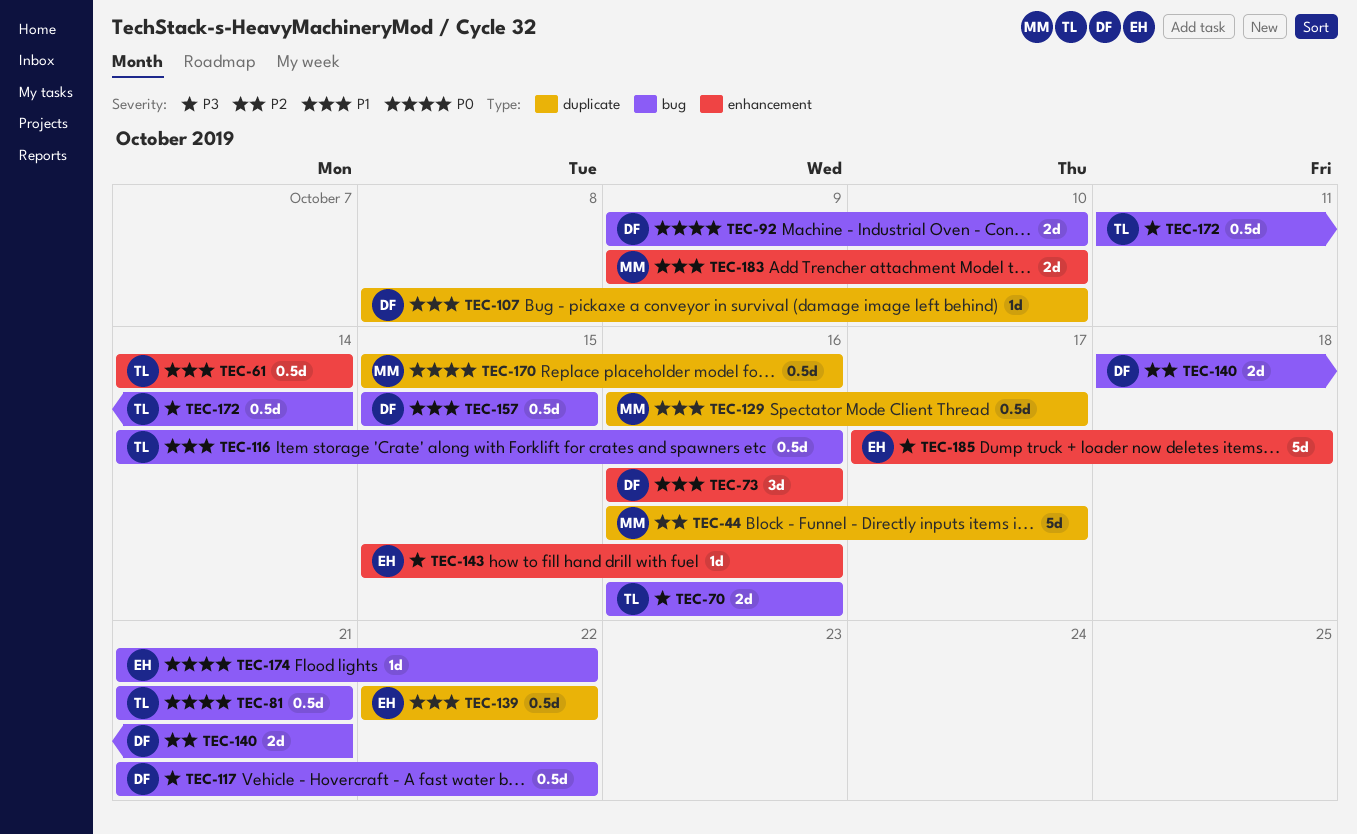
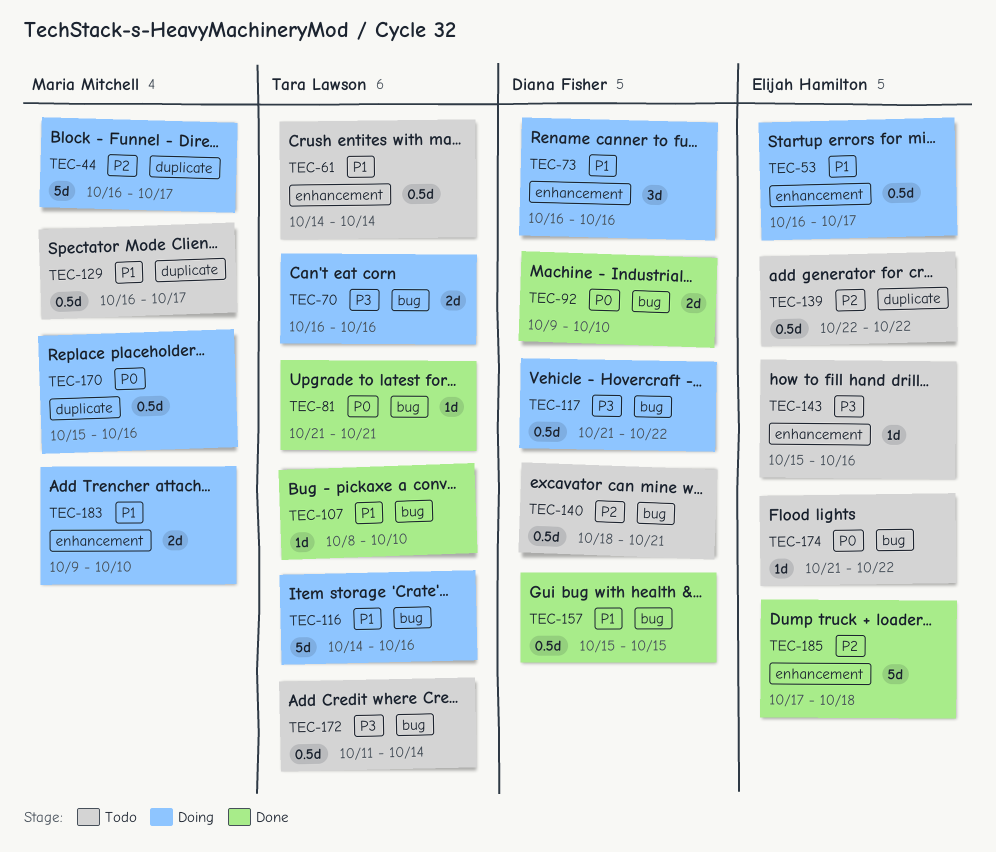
TEC-53: none -> present
TEC-81, estimate: 0.5d -> 1d
TEC-107, owner: Diana Fisher -> Tara Lawson
TEC-107, label: duplicate -> bug
TEC-116, estimate: 0.5d -> 5d
TEC-139, priority: P1 -> P2
TEC-140, estimate: 2d -> 0.5d
TEC-185, priority: P3 -> P2

